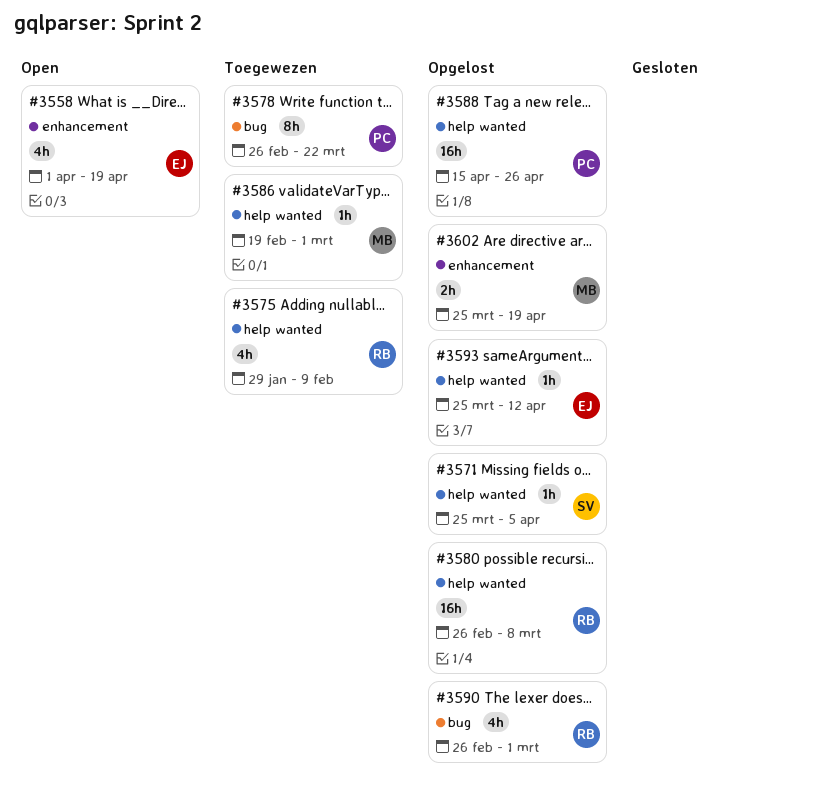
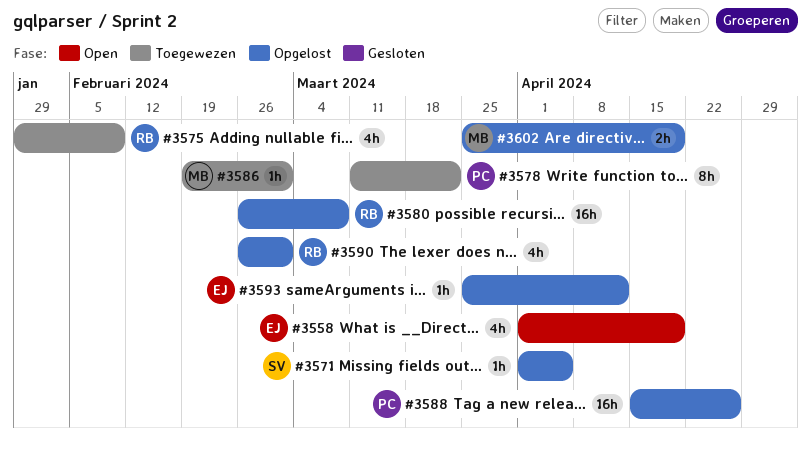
#3571, start: Mar 25 -> Apr 1
#3578, start: Feb 26 -> Mar 11

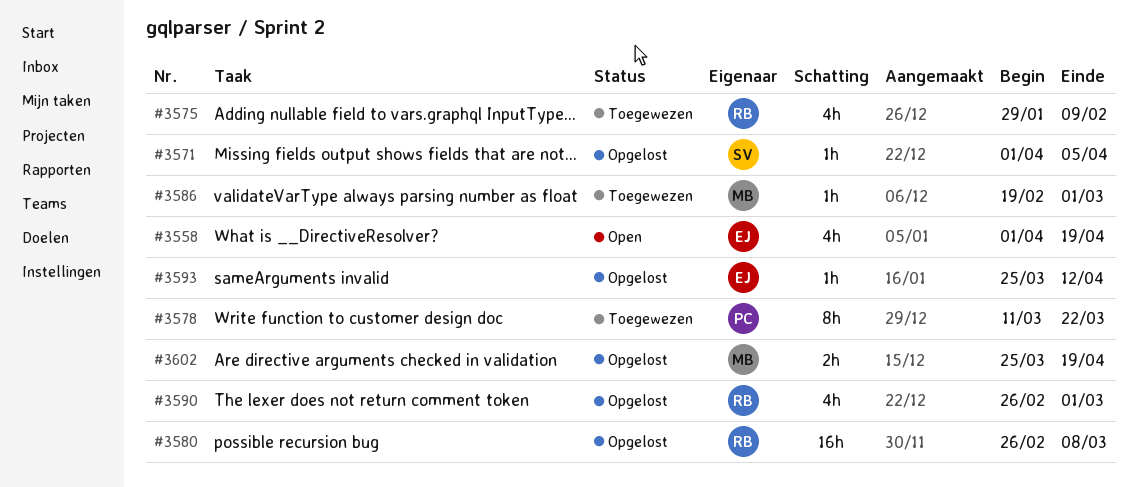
#3588: present -> none

